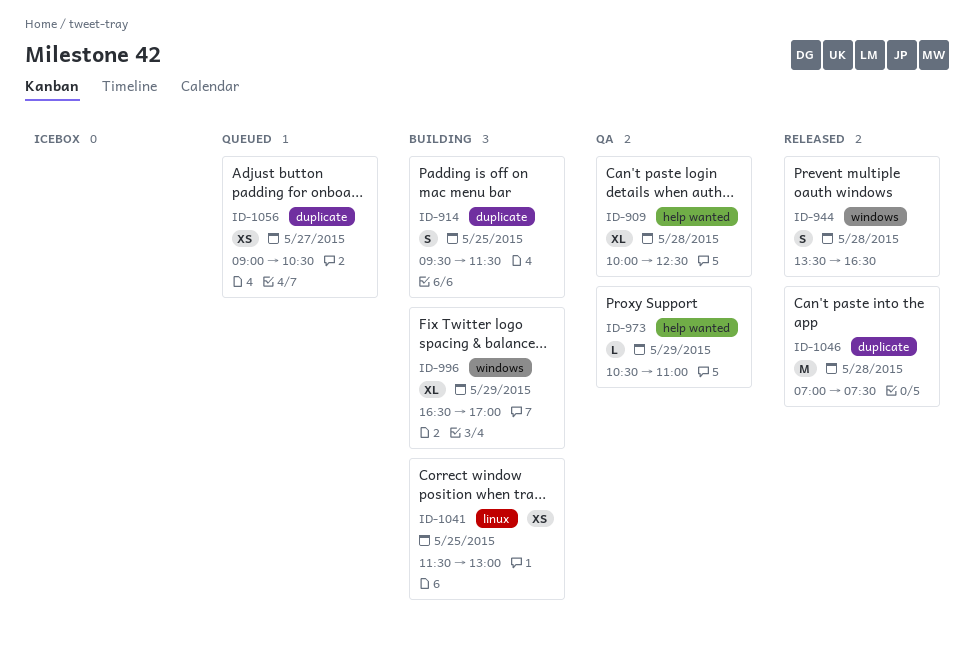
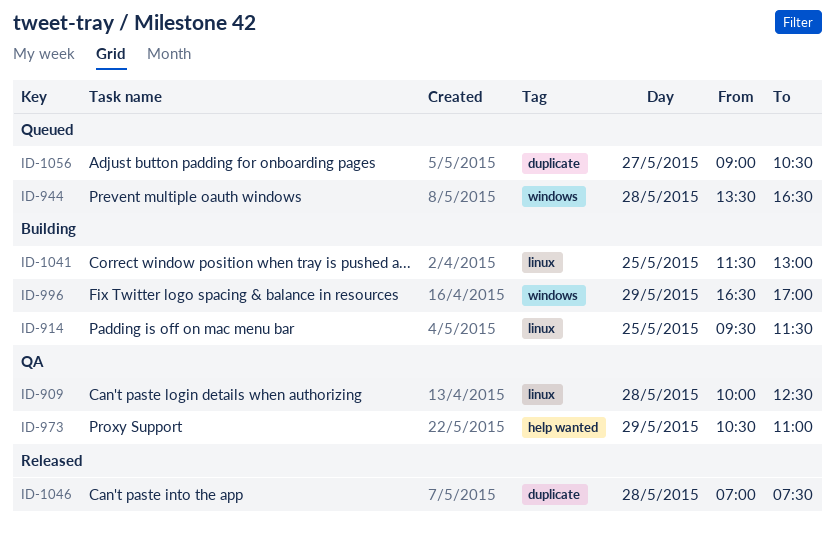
ID-909, label: help wanted -> linux
ID-914, label: duplicate -> linux
ID-944, status: Released -> Queued

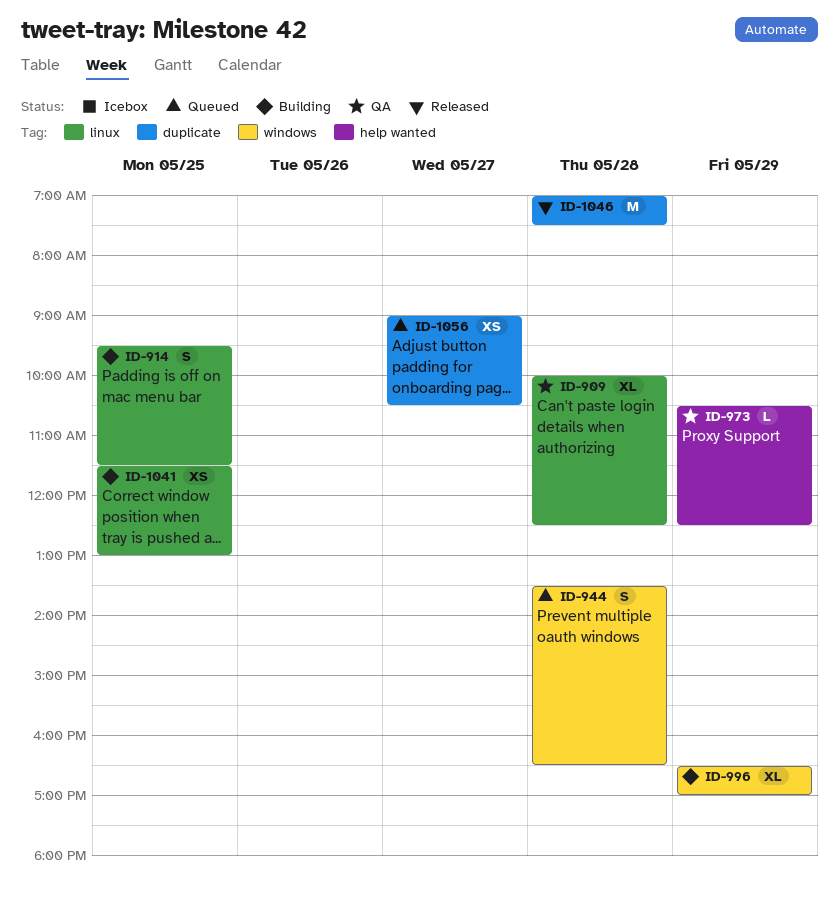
ID-973, ends: 11:00 -> 12:30

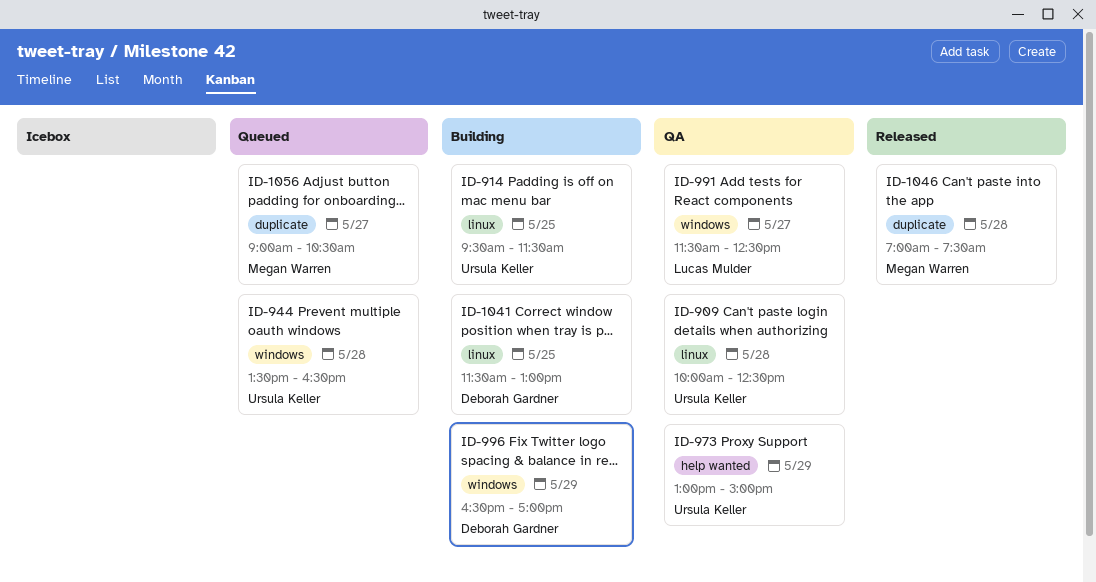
ID-973, begins: 10:30 -> 13:00
ID-973, ends: 12:30 -> 15:00
ID-991: none -> present

